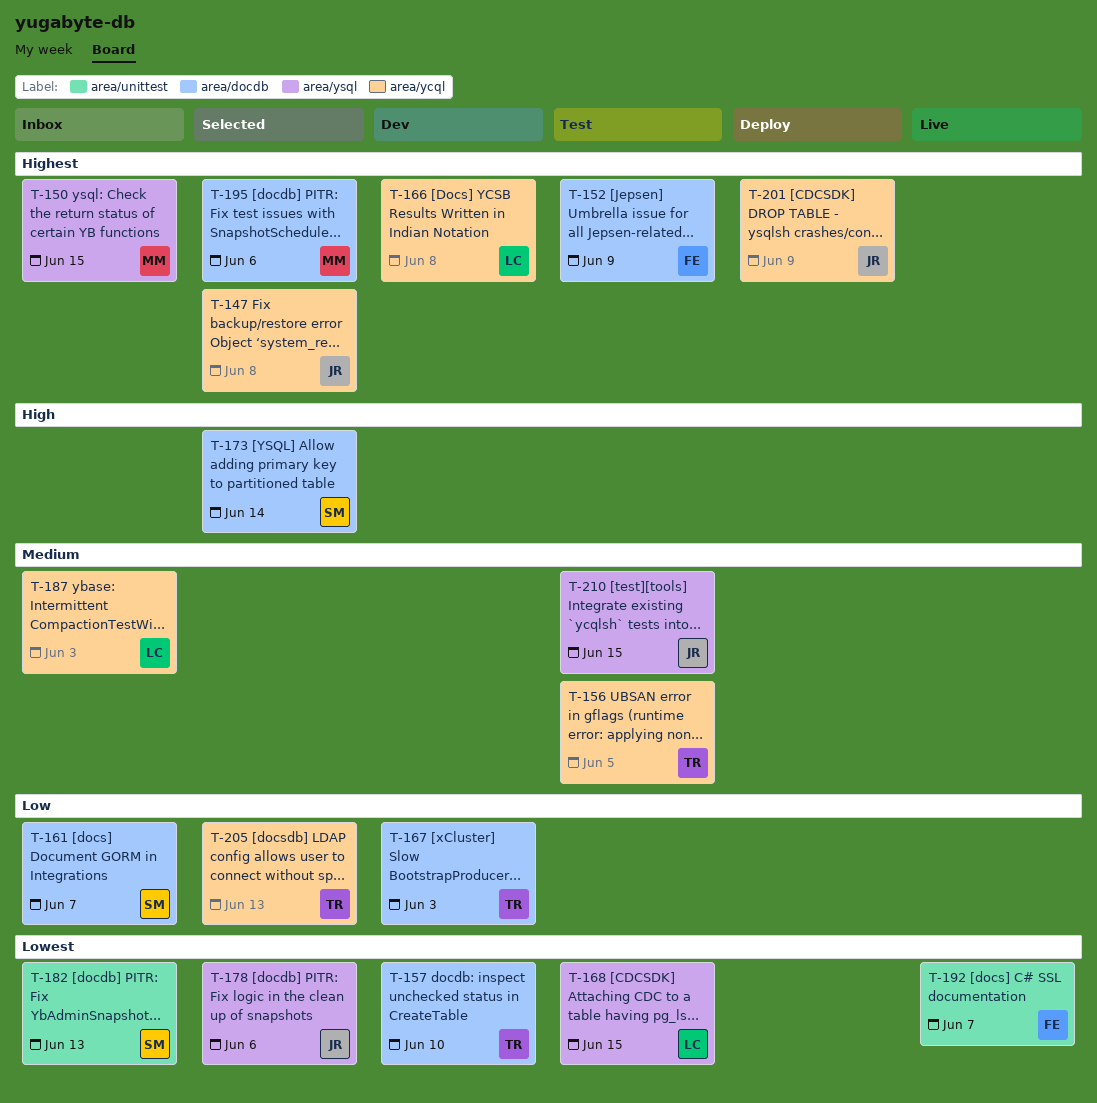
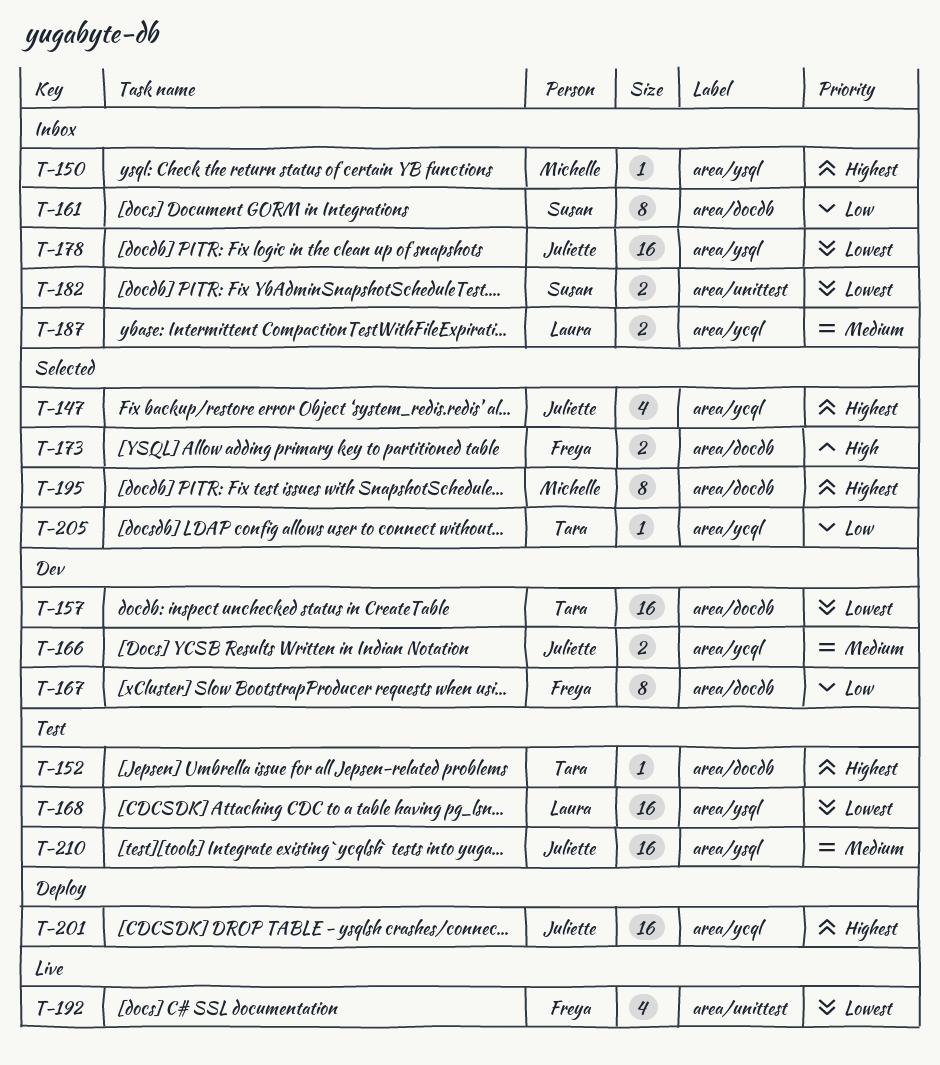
T-152, owner: Freya -> Tara
T-156: present -> none
T-166, owner: Laura -> Juliette
T-166, priority: Highest -> Medium
T-167, owner: Tara -> Freya
T-173, owner: Susan -> Freya
T-178, status: Selected -> Inbox

